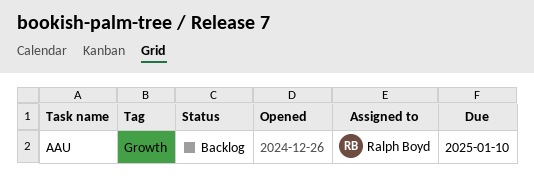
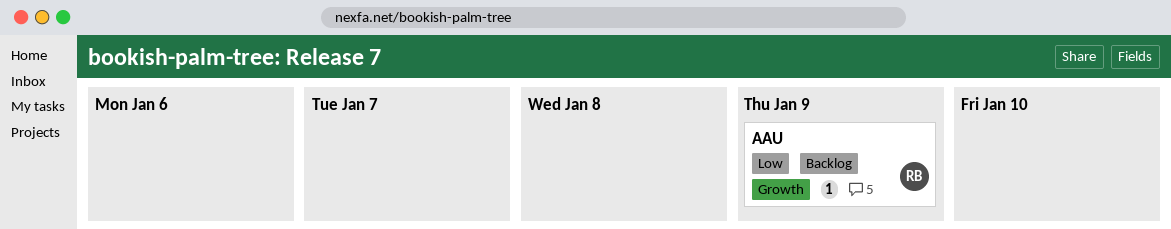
AAU, due: Jan 10 -> Jan 9

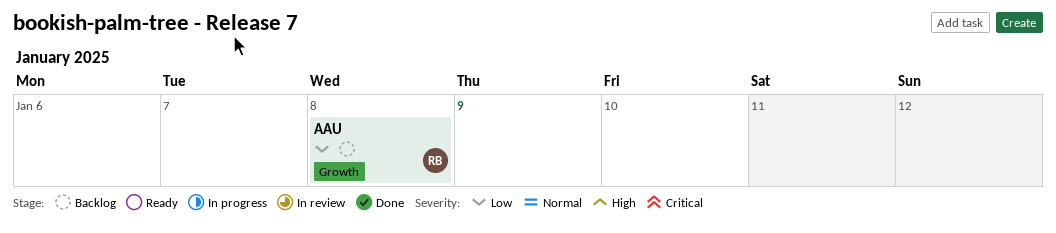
AAU, due: Jan 9 -> Jan 8

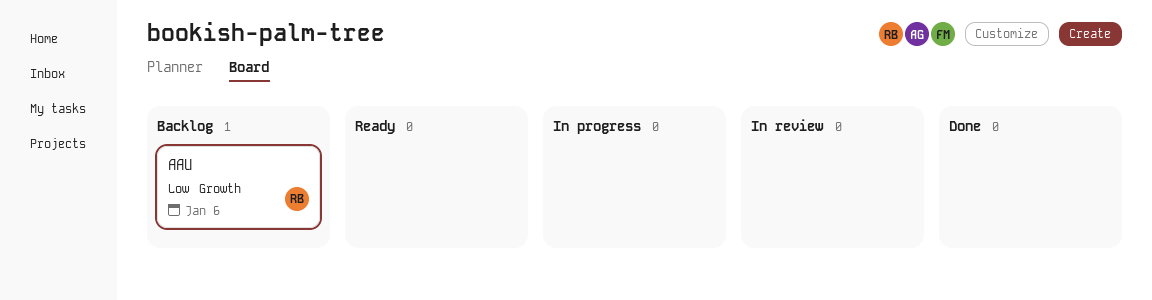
AAU, due: Jan 8 -> Jan 6

